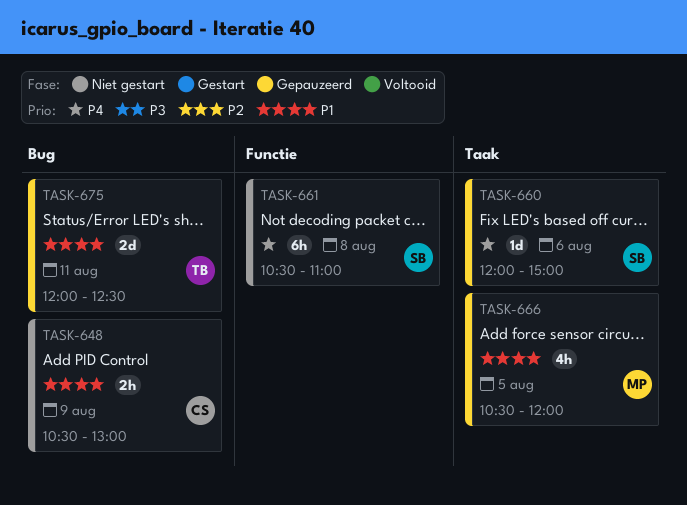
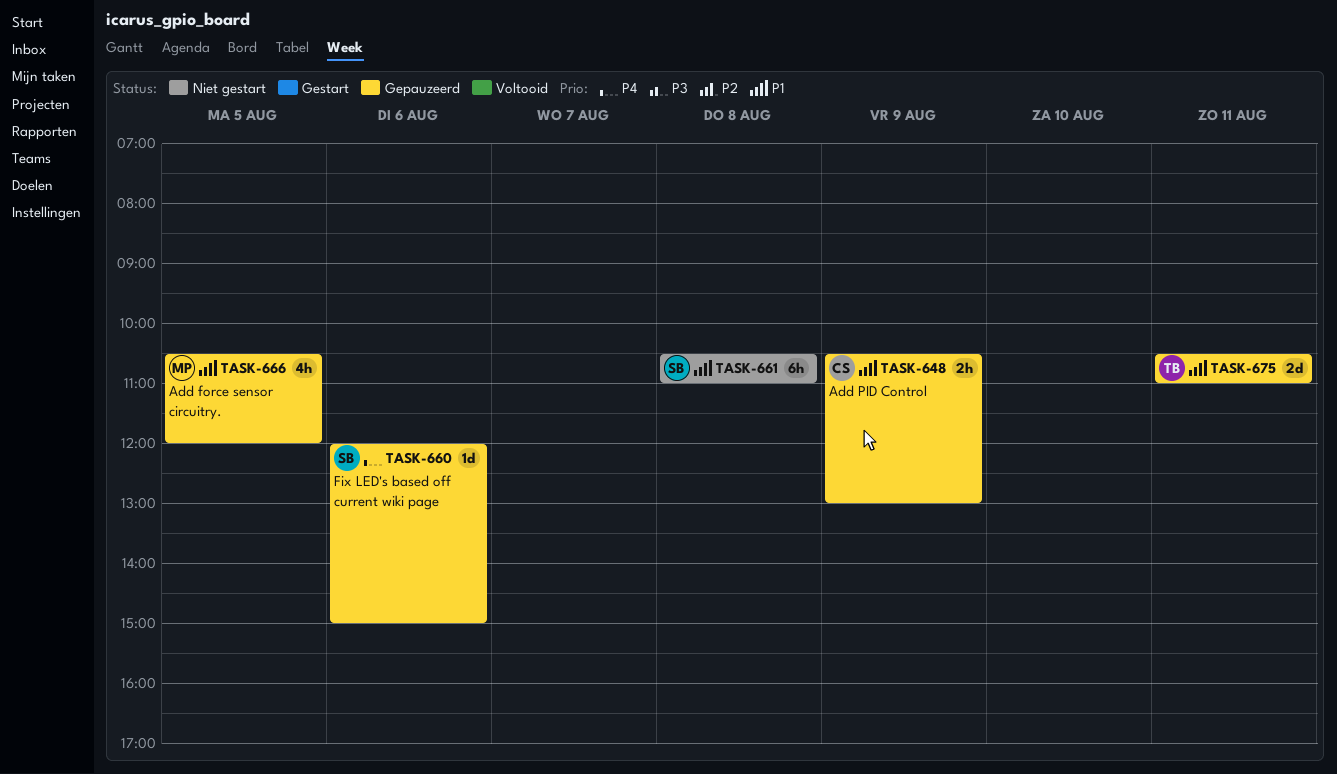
TASK-648, status: Niet gestart -> Gepauzeerd
TASK-661, priority: P4 -> P1
TASK-675, begins: 12:00 -> 10:30
TASK-675, ends: 12:30 -> 11:00

